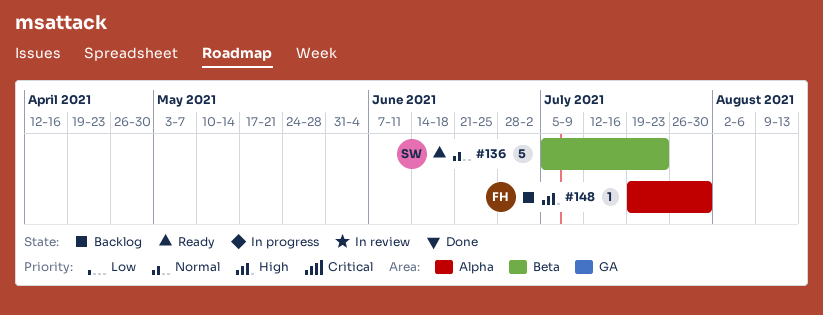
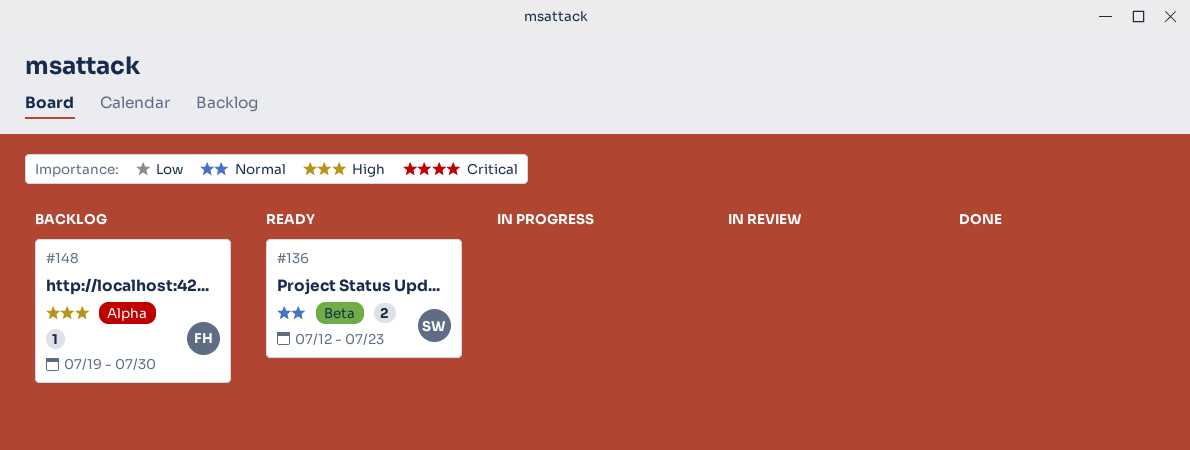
#136, estimate: 5 -> 2
#136, start: Jul 5 -> Jul 12

